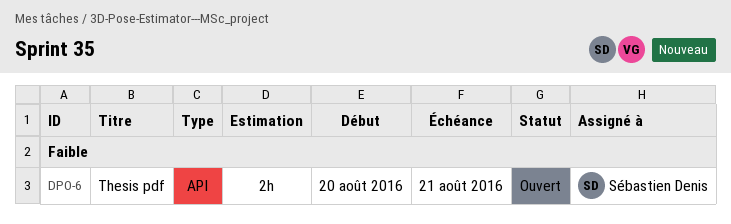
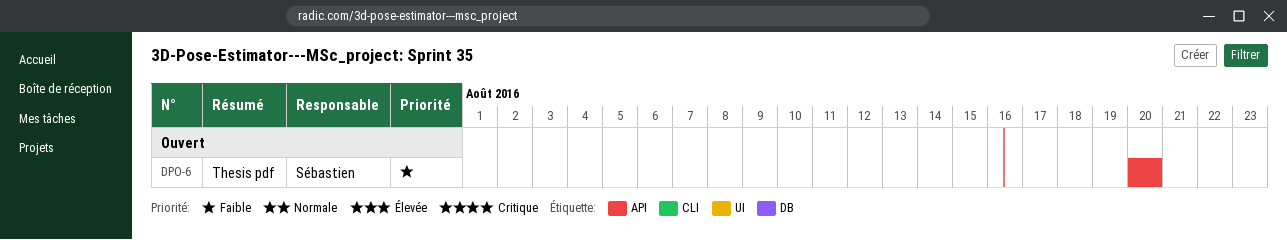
DPO-6, due: Aug 21 -> Aug 20

